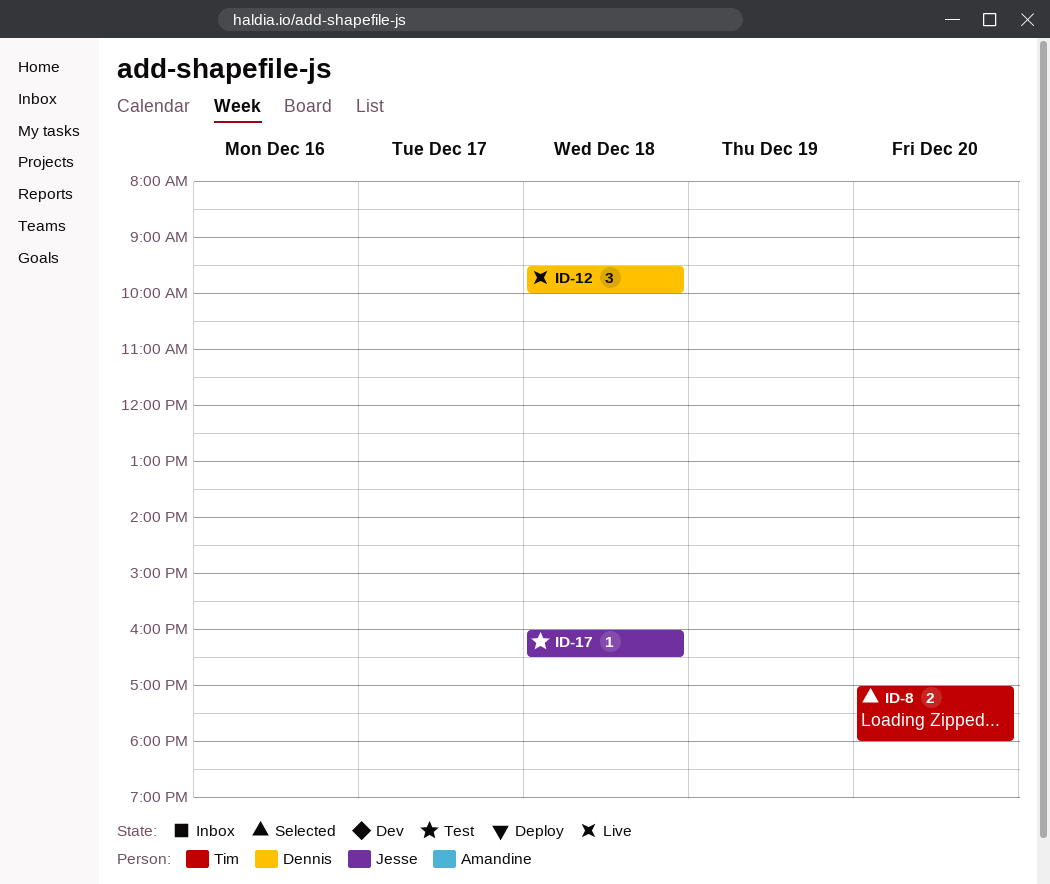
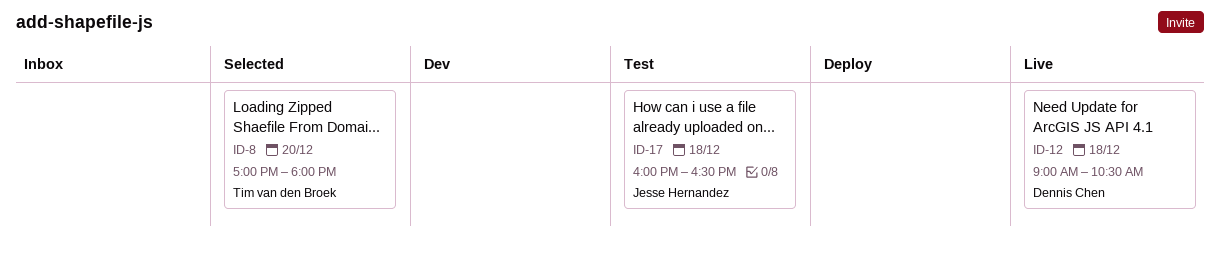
ID-12, begins: 09:30 -> 09:00
ID-12, ends: 10:00 -> 10:30

